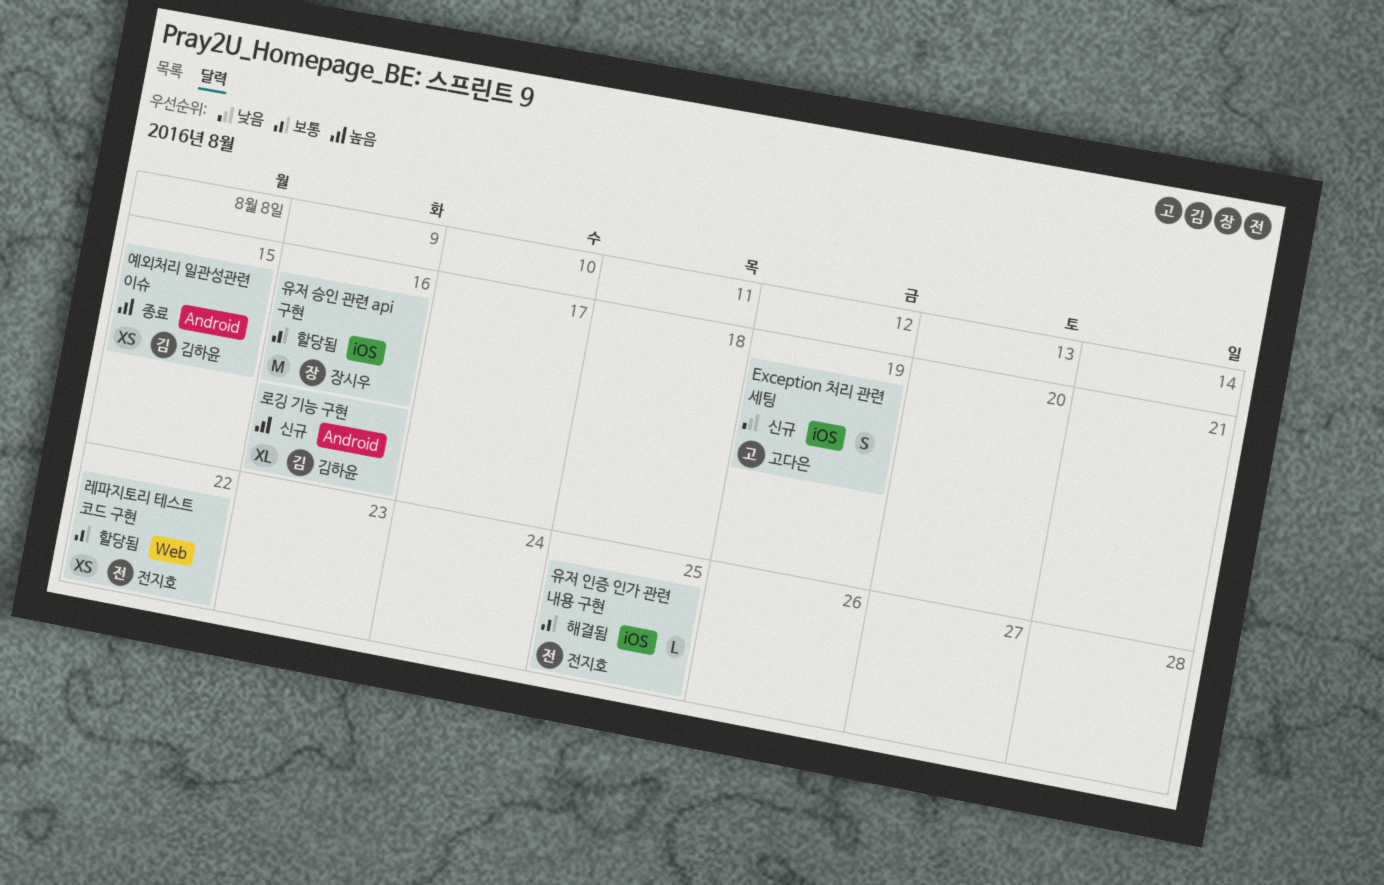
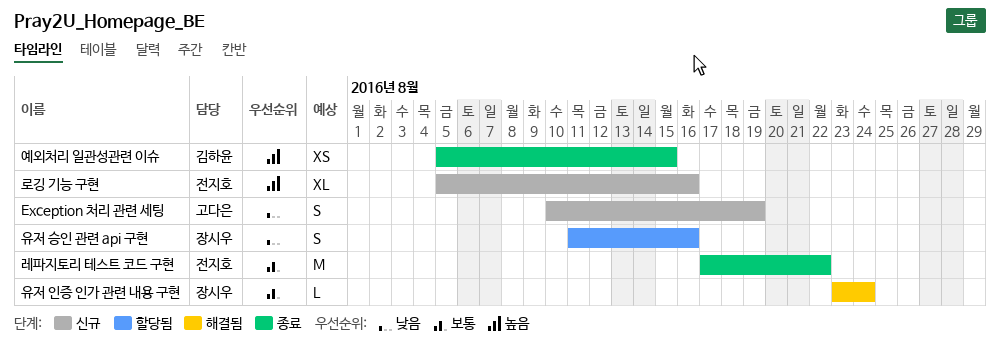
레파지토리 테스트 코드 구현, status: 할당됨 -> 종료
레파지토리 테스트 코드 구현, estimate: XS -> M
로깅 기능 구현, owner: 김하윤 -> 전지호
유저 승인 관련 api 구현, priority: 보통 -> 낮음
유저 승인 관련 api 구현, estimate: M -> S
유저 인증 인가 관련 내용 구현, owner: 전지호 -> 장시우
유저 인증 인가 관련 내용 구현, due: Aug 25 -> Aug 24

